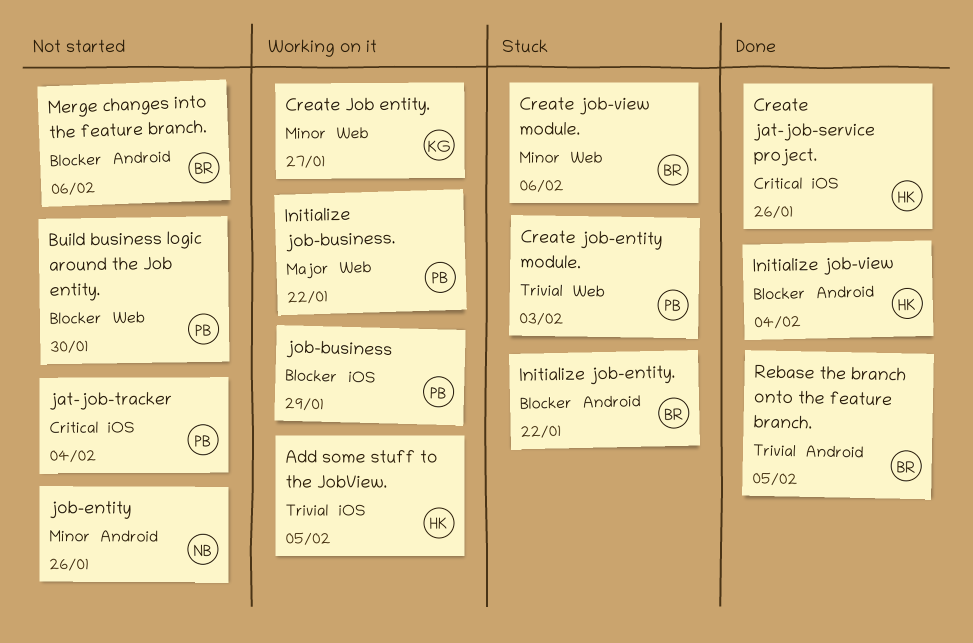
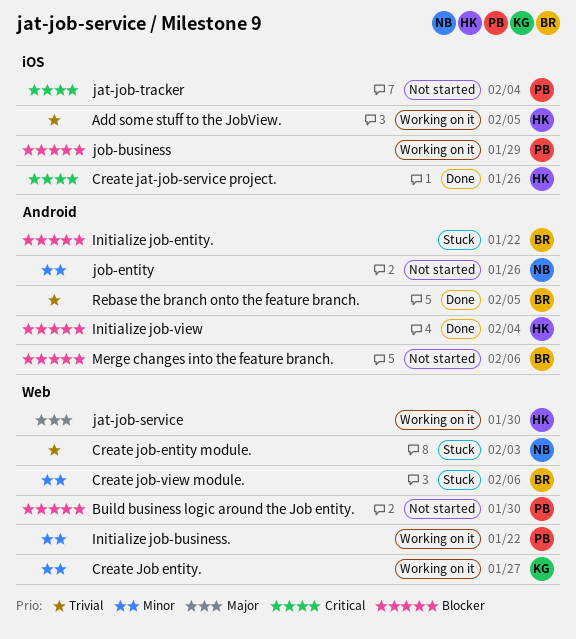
Create job-entity module., owner: PB -> NB
Initialize job-business., priority: Major -> Minor
jat-job-service: none -> present

